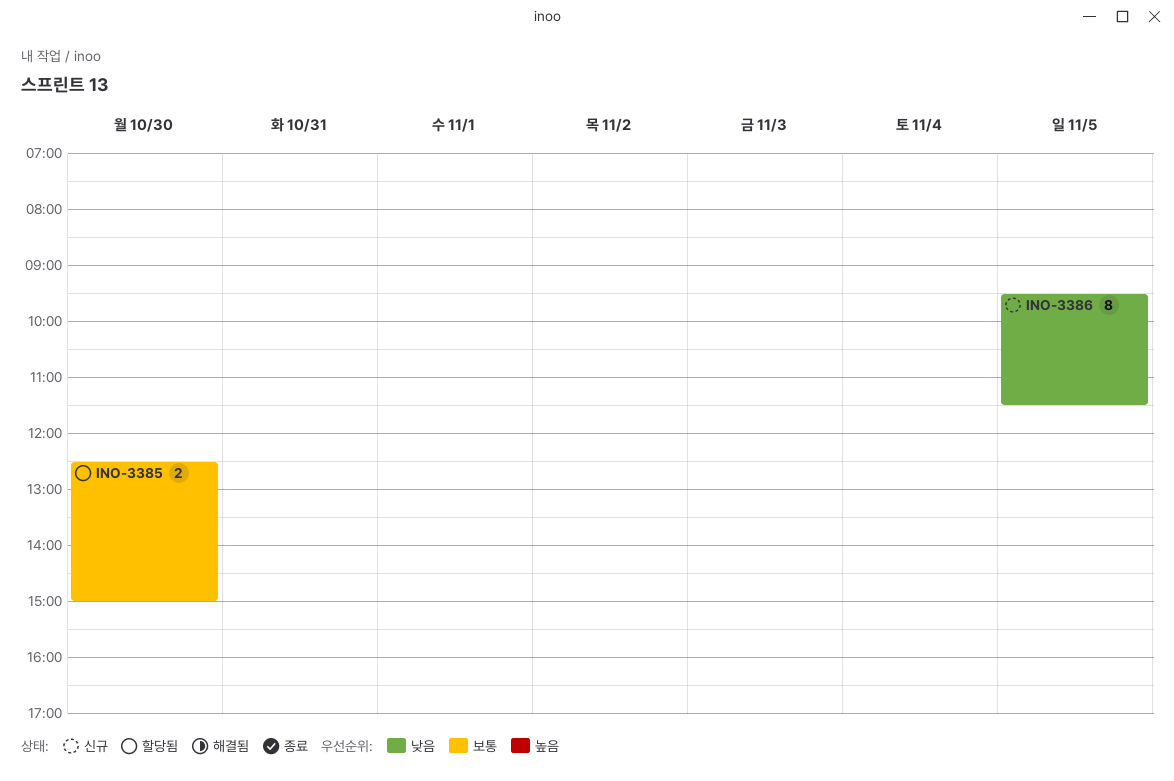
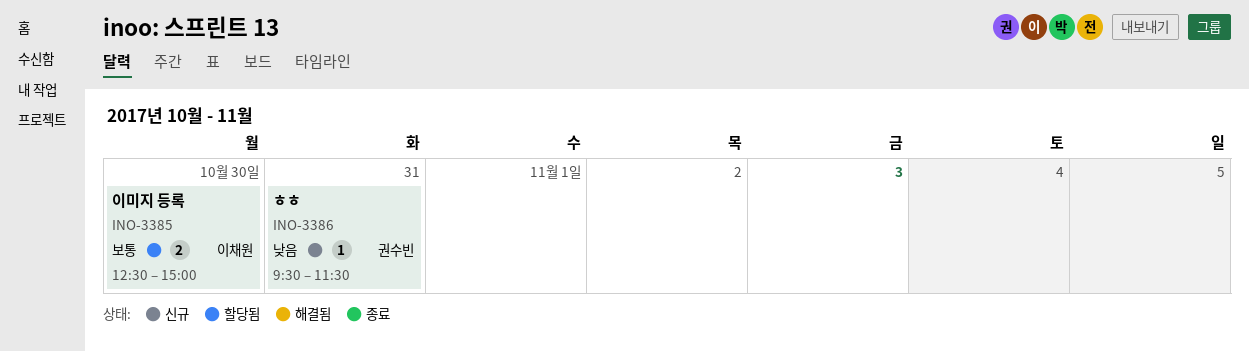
INO-3386, estimate: 8 -> 1
INO-3386, day: Nov 5 -> Oct 31

